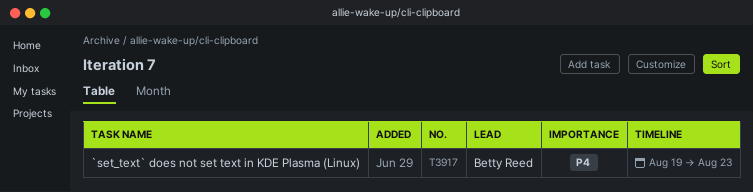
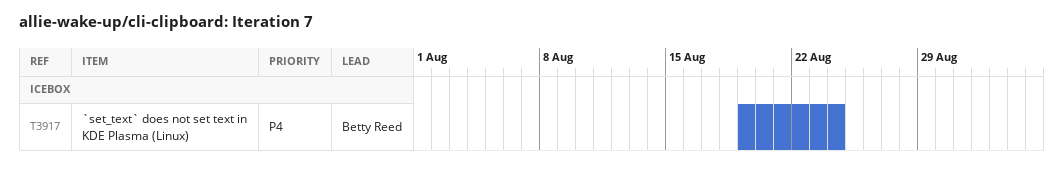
T3917, due: Aug 23 -> Aug 24

